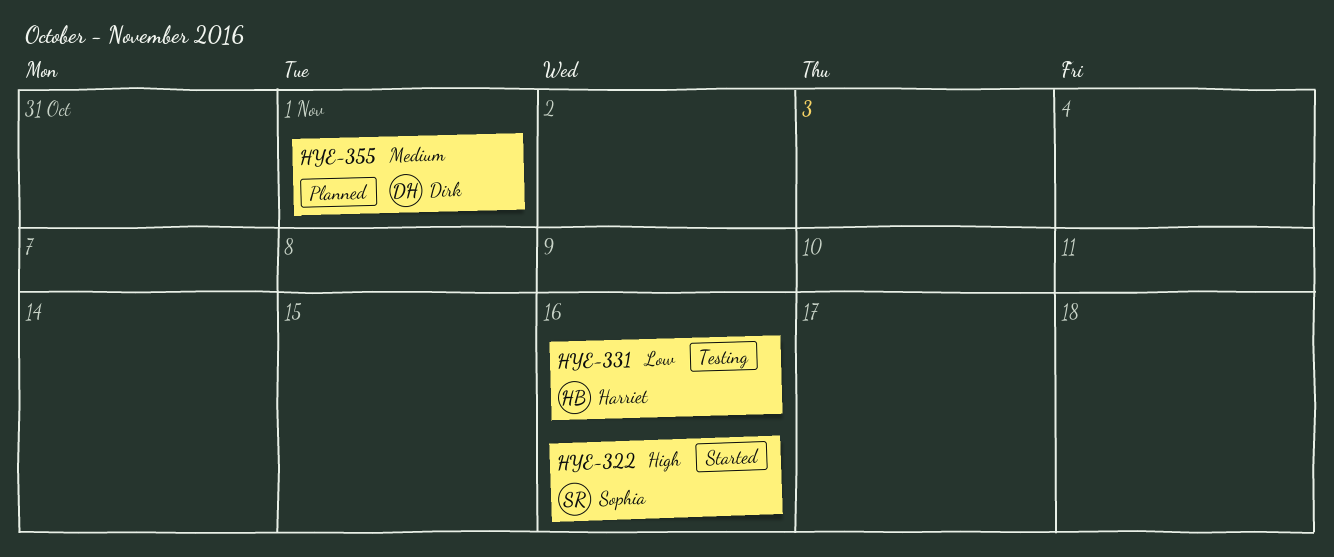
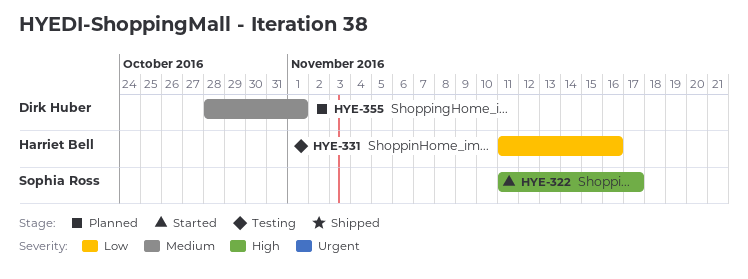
HYE-322, due: Nov 16 -> Nov 17

